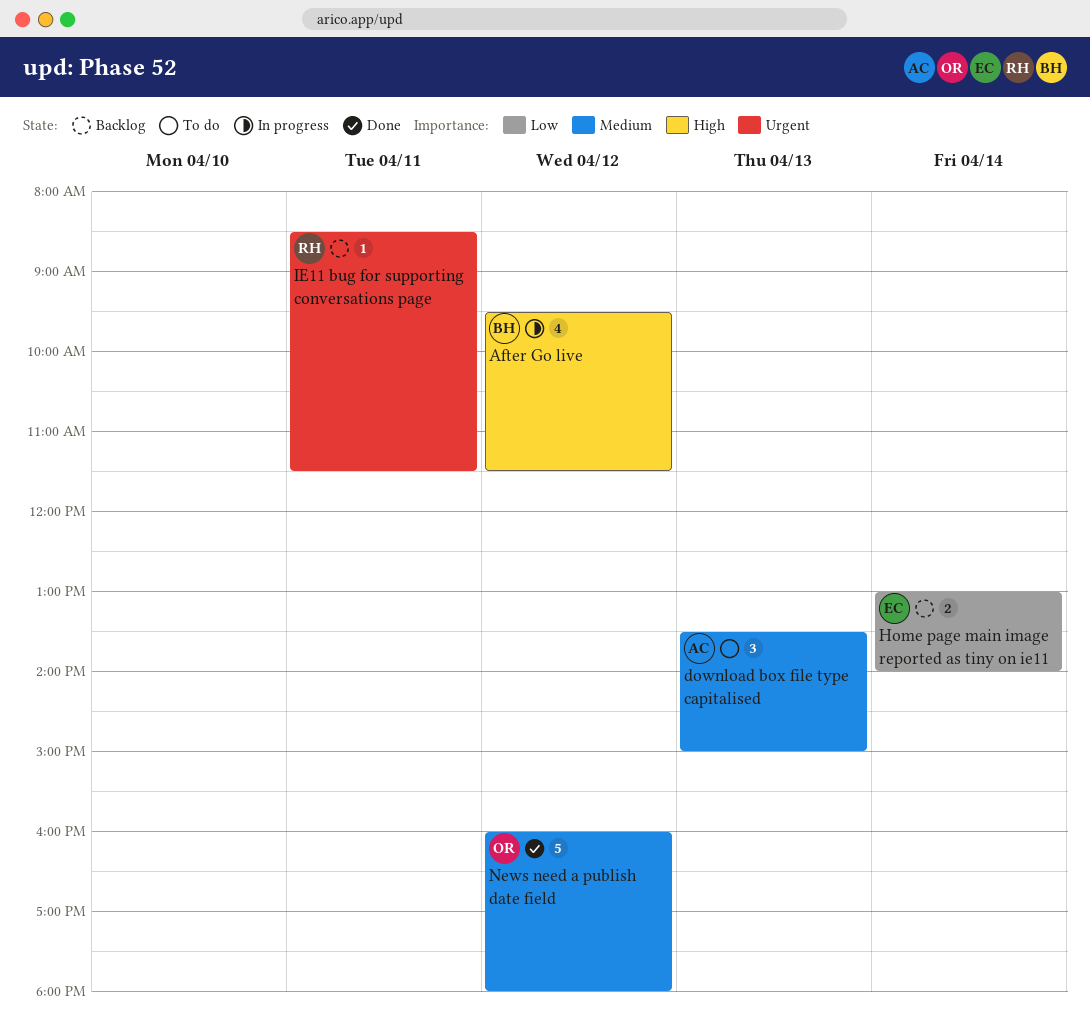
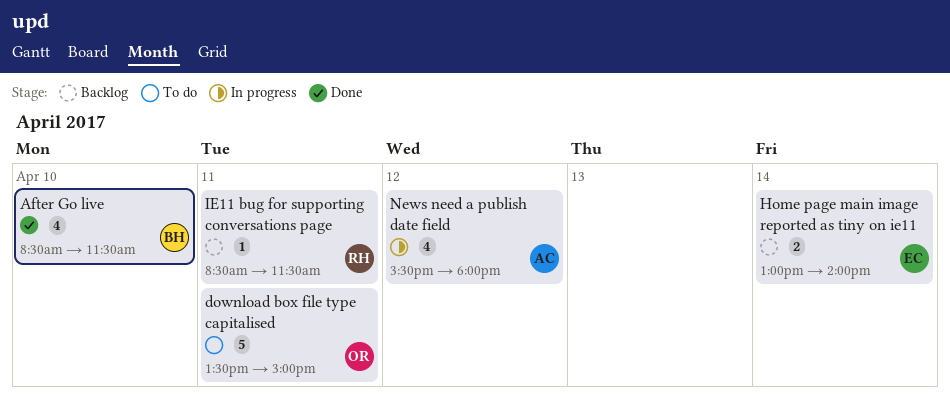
After Go live, status: In progress -> Done
After Go live, day: Apr 12 -> Apr 10
After Go live, begins: 09:30 -> 08:30
download box file type capitalised, owner: AC -> OR
download box file type capitalised, estimate: 3 -> 5
download box file type capitalised, day: Apr 13 -> Apr 11
News need a publish date field, status: Done -> In progress
News need a publish date field, owner: OR -> AC
News need a publish date field, estimate: 5 -> 4
News need a publish date field, begins: 16:00 -> 15:30

